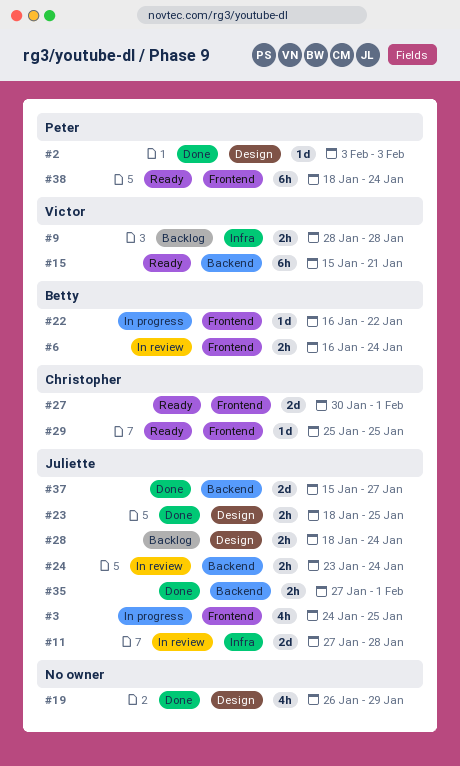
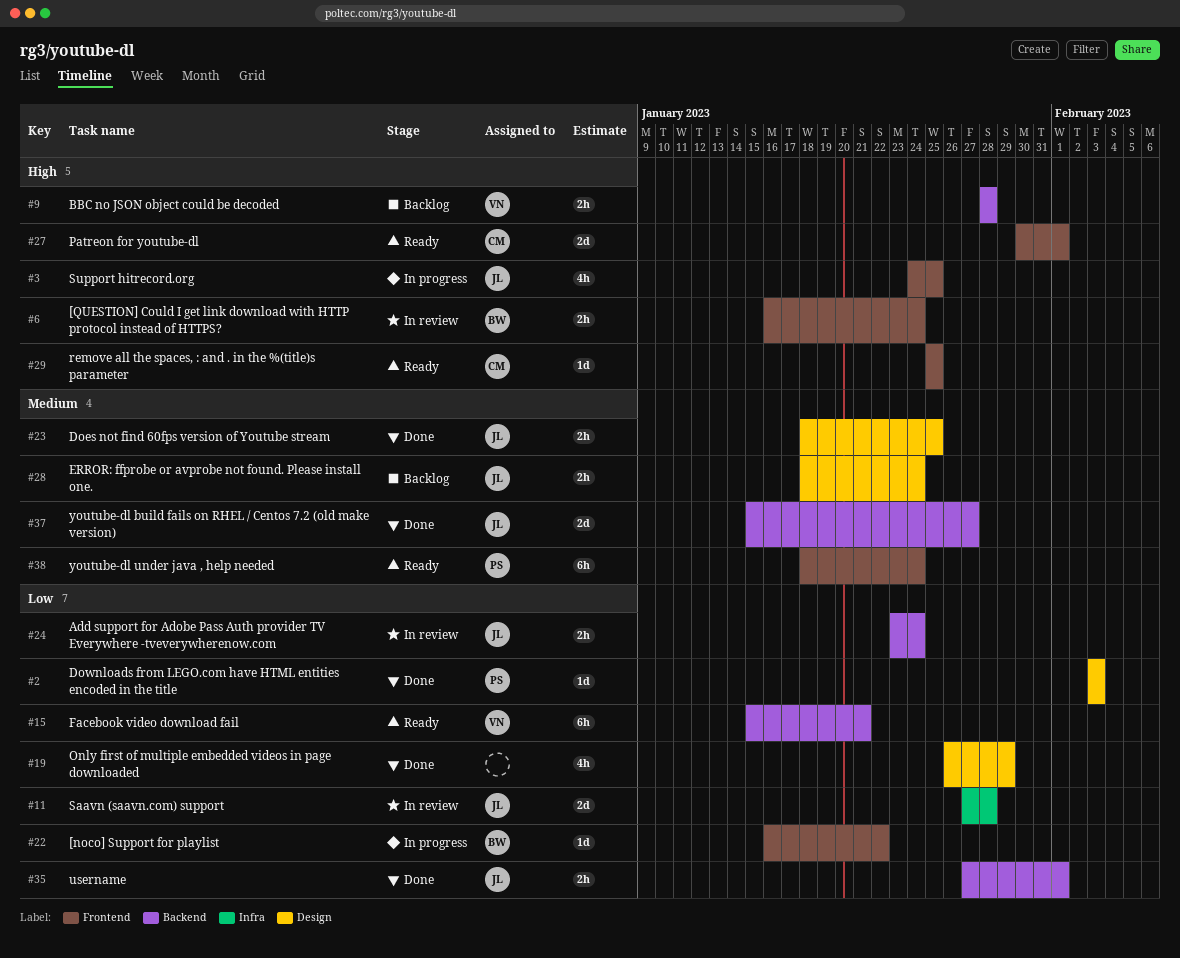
#9, label: Infra -> Backend

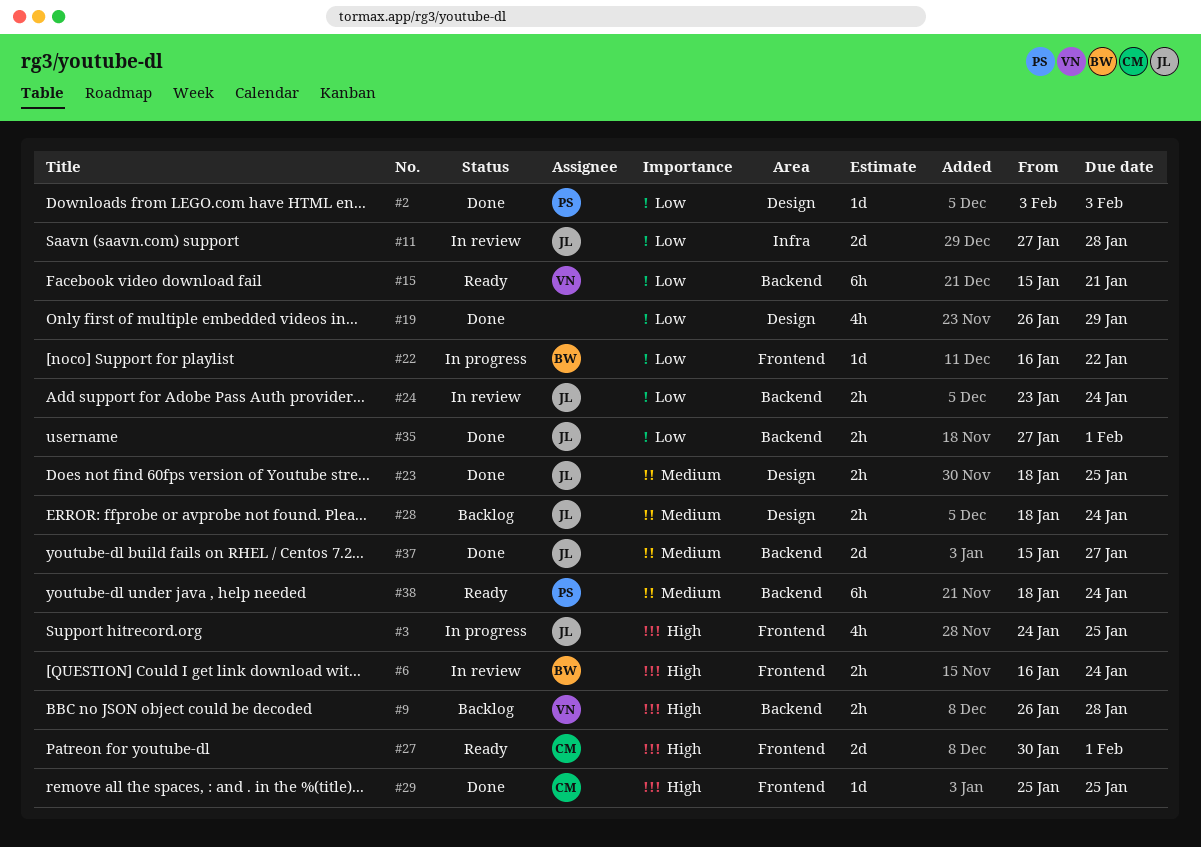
#9, start: Jan 28 -> Jan 26
#29, status: Ready -> Done
#38, label: Frontend -> Backend

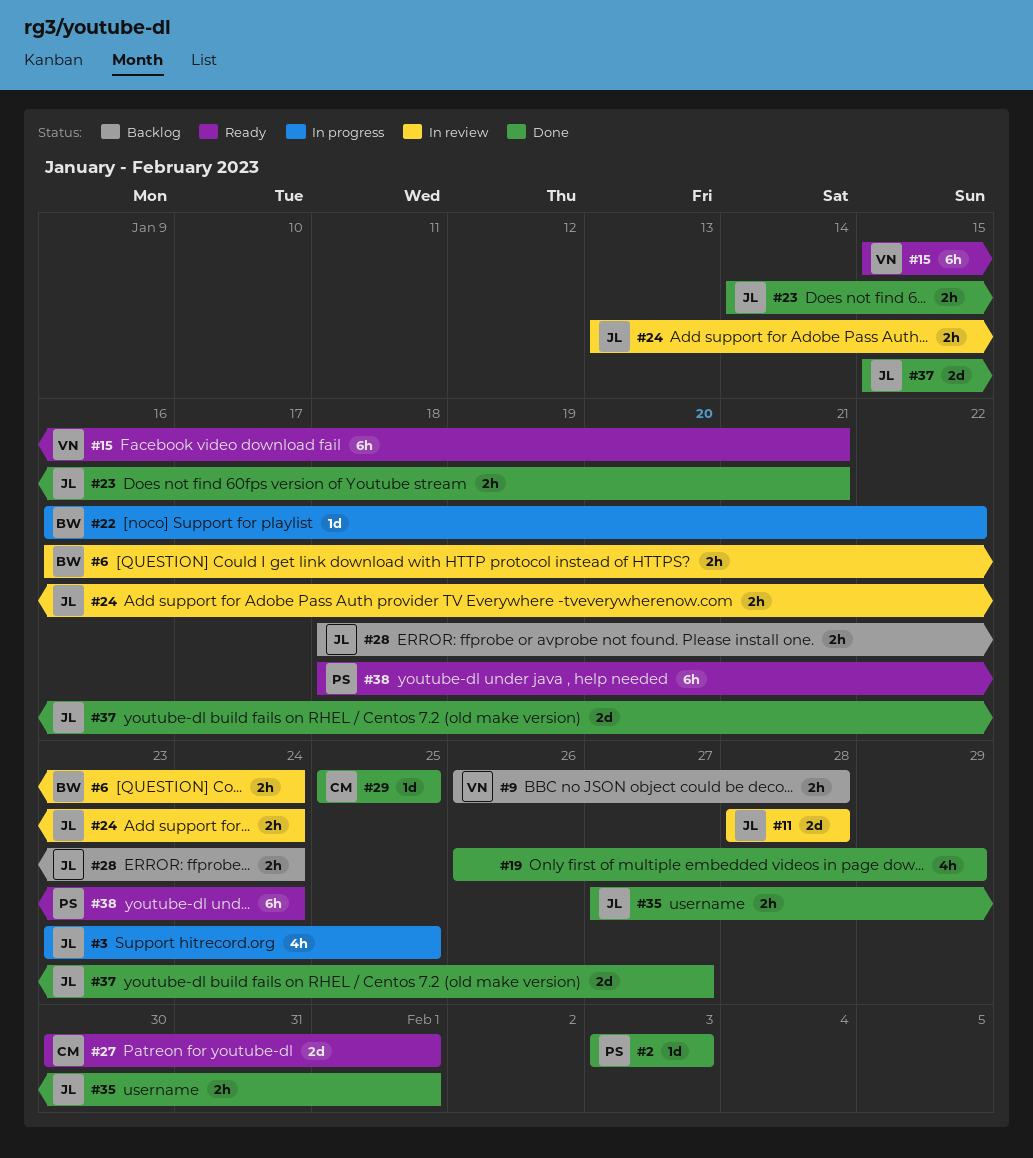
#3, start: Jan 24 -> Jan 23
#11, start: Jan 27 -> Jan 28
#23, start: Jan 18 -> Jan 14
#23, due: Jan 25 -> Jan 21
#24, start: Jan 23 -> Jan 13

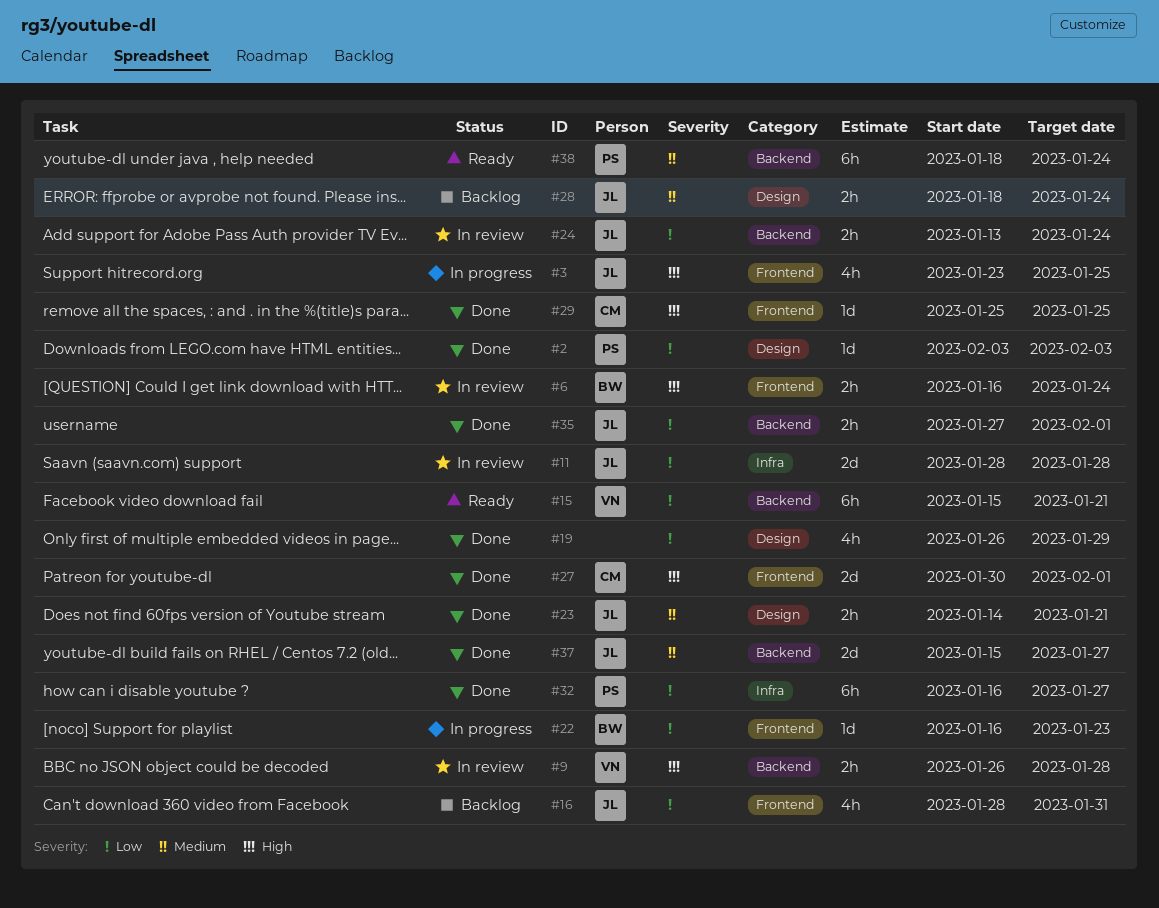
#9, status: Backlog -> In review
#16: none -> present
#22, due: Jan 22 -> Jan 23
#27, status: Ready -> Done
#32: none -> present

